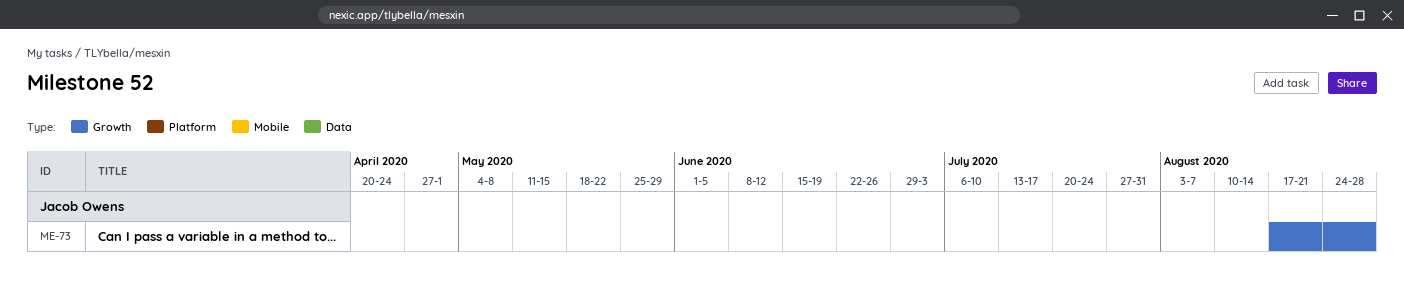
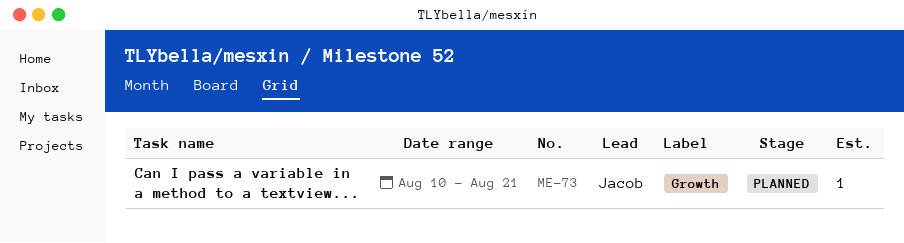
ME-73, start: Aug 17 -> Aug 10
ME-73, due: Aug 28 -> Aug 21

